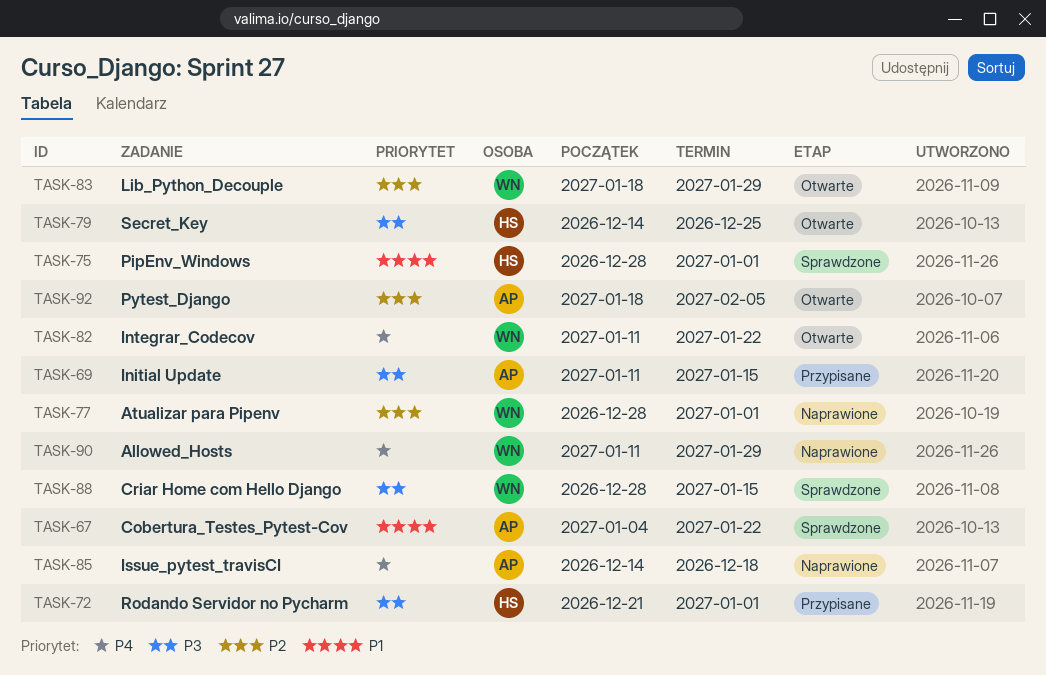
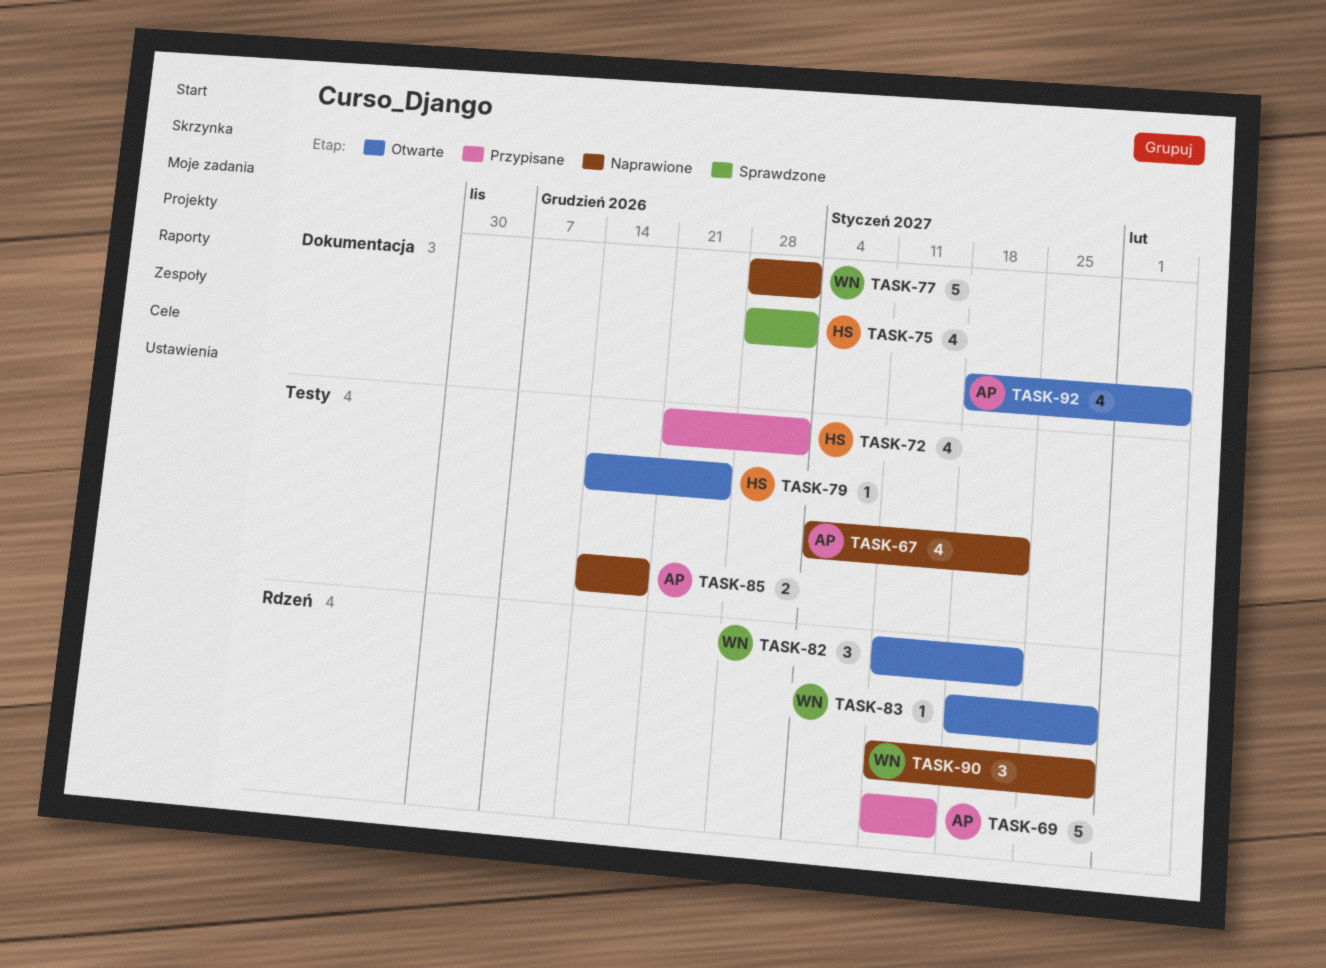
TASK-67, status: Sprawdzone -> Naprawione
TASK-88: present -> none

